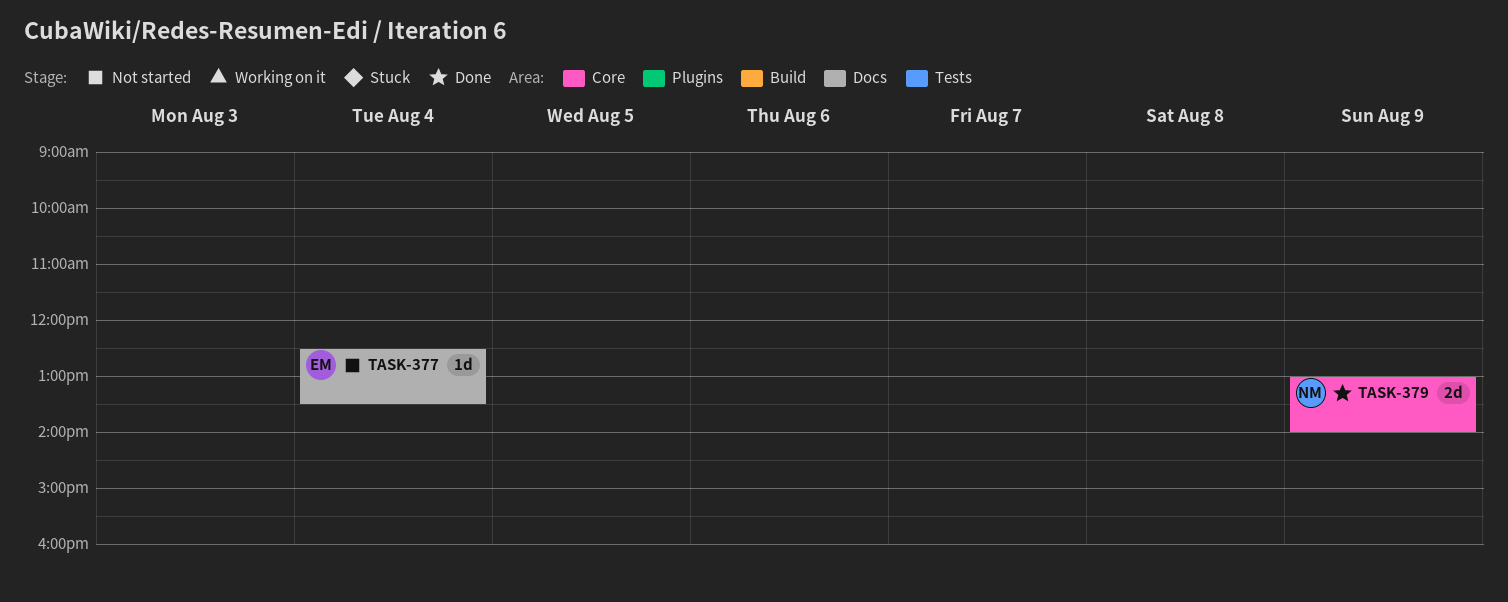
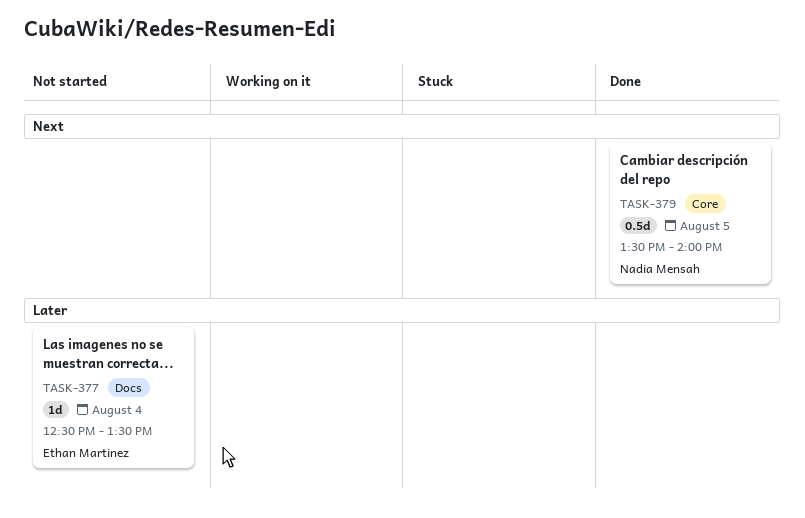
TASK-379, estimate: 2d -> 0.5d
TASK-379, day: Aug 9 -> Aug 5
TASK-379, begins: 13:00 -> 13:30

